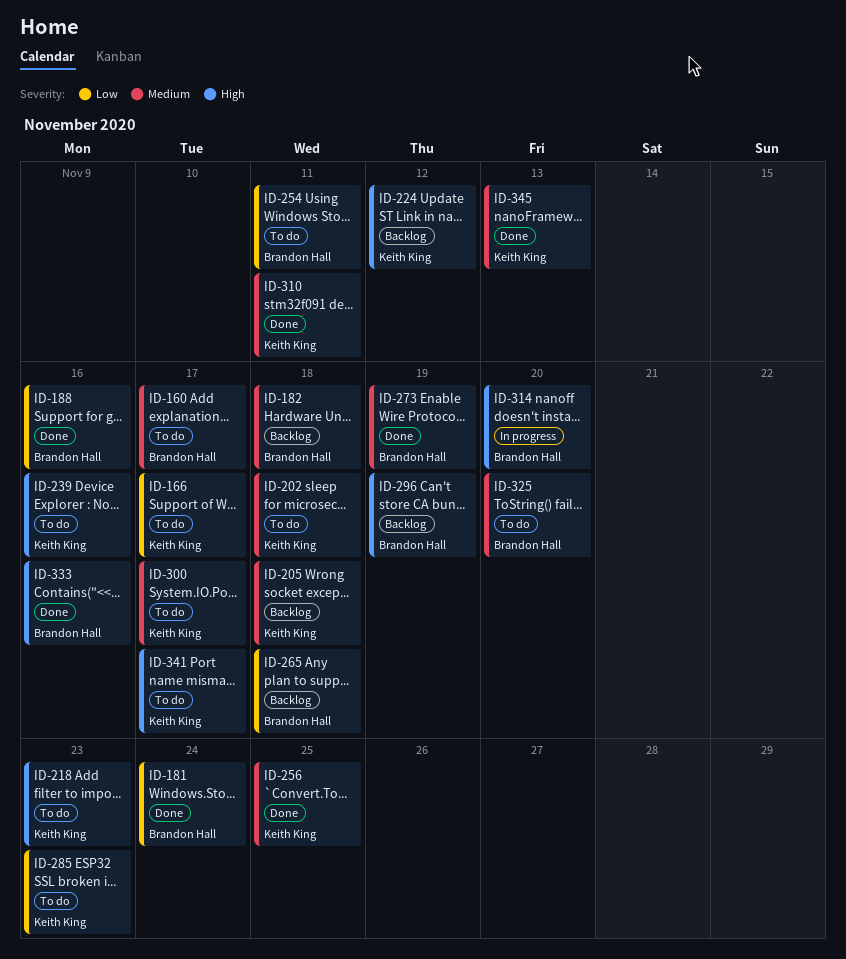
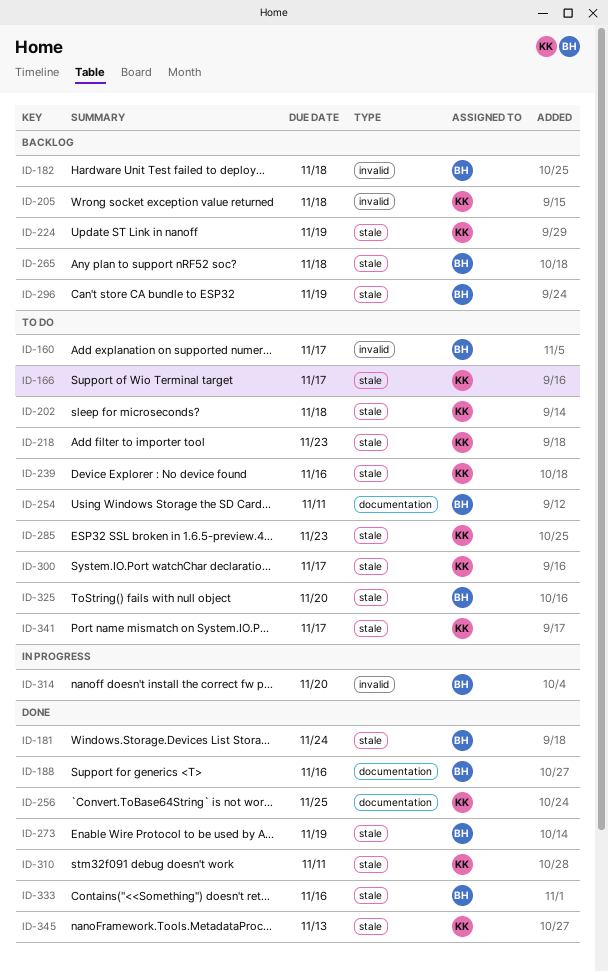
ID-224, due: Nov 12 -> Nov 19

